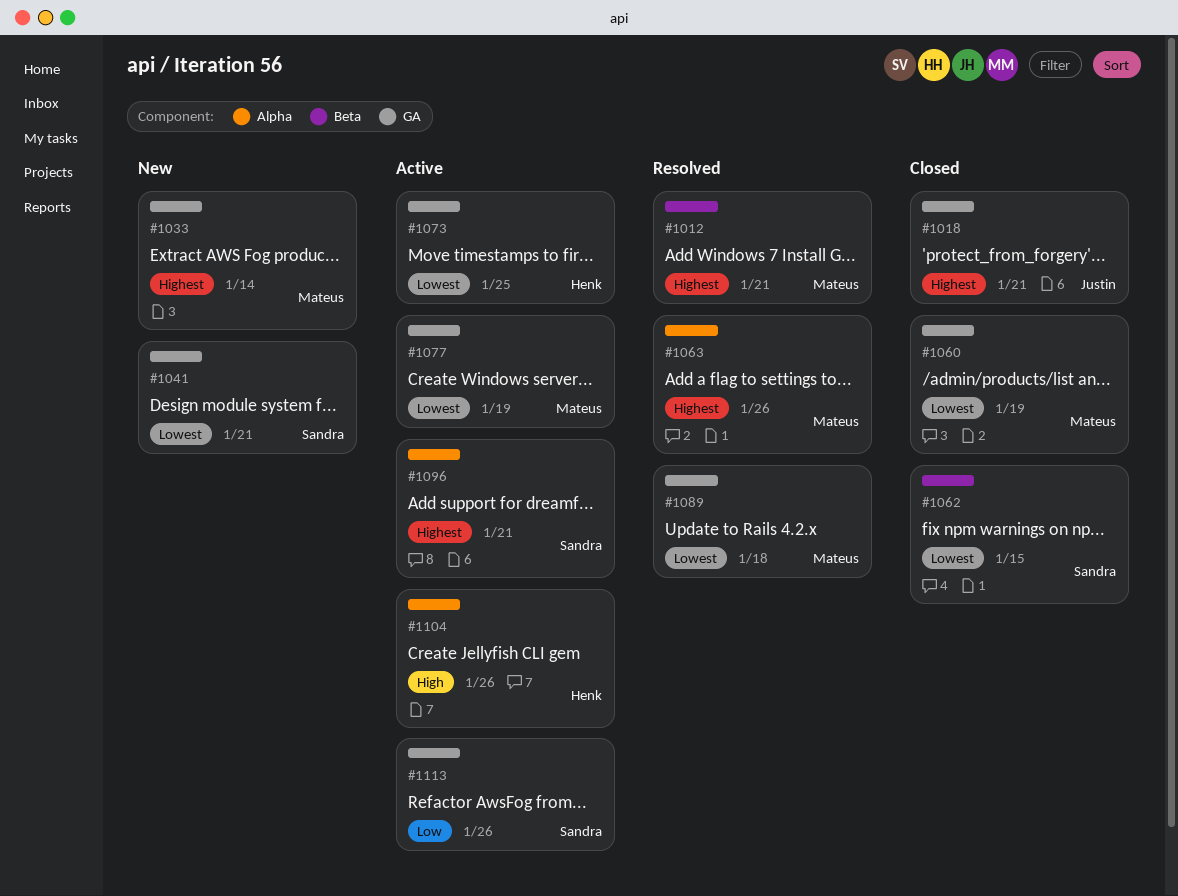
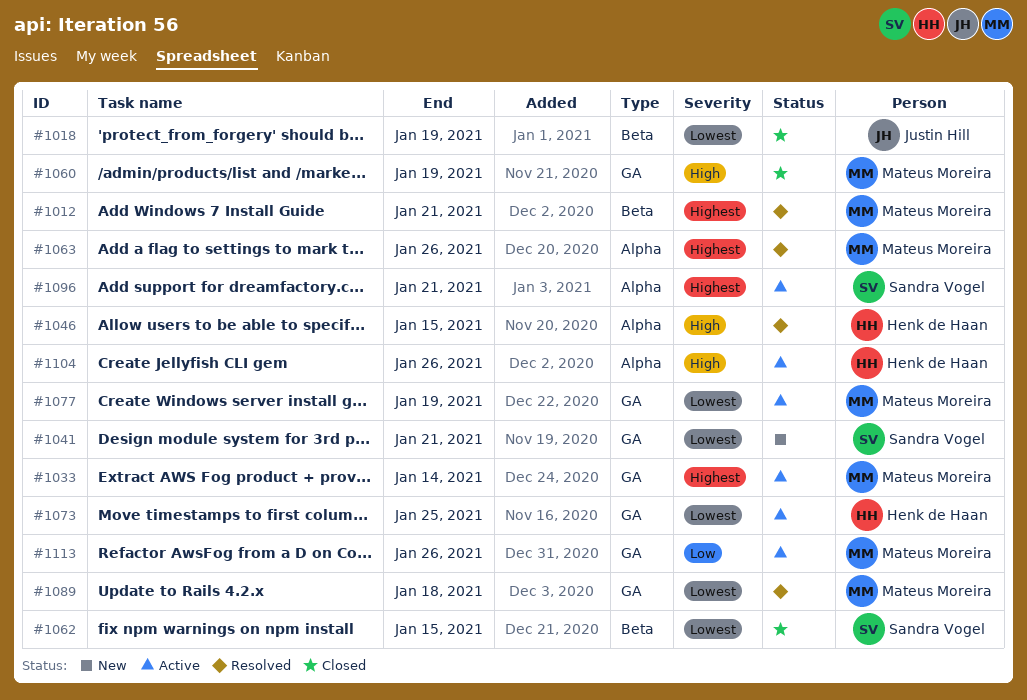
#1018, priority: Highest -> Lowest
#1018, label: GA -> Beta
#1018, due: Jan 21 -> Jan 19
#1033, status: New -> Active
#1046: none -> present
#1060, priority: Lowest -> High
#1113, owner: Sandra Vogel -> Mateus Moreira

